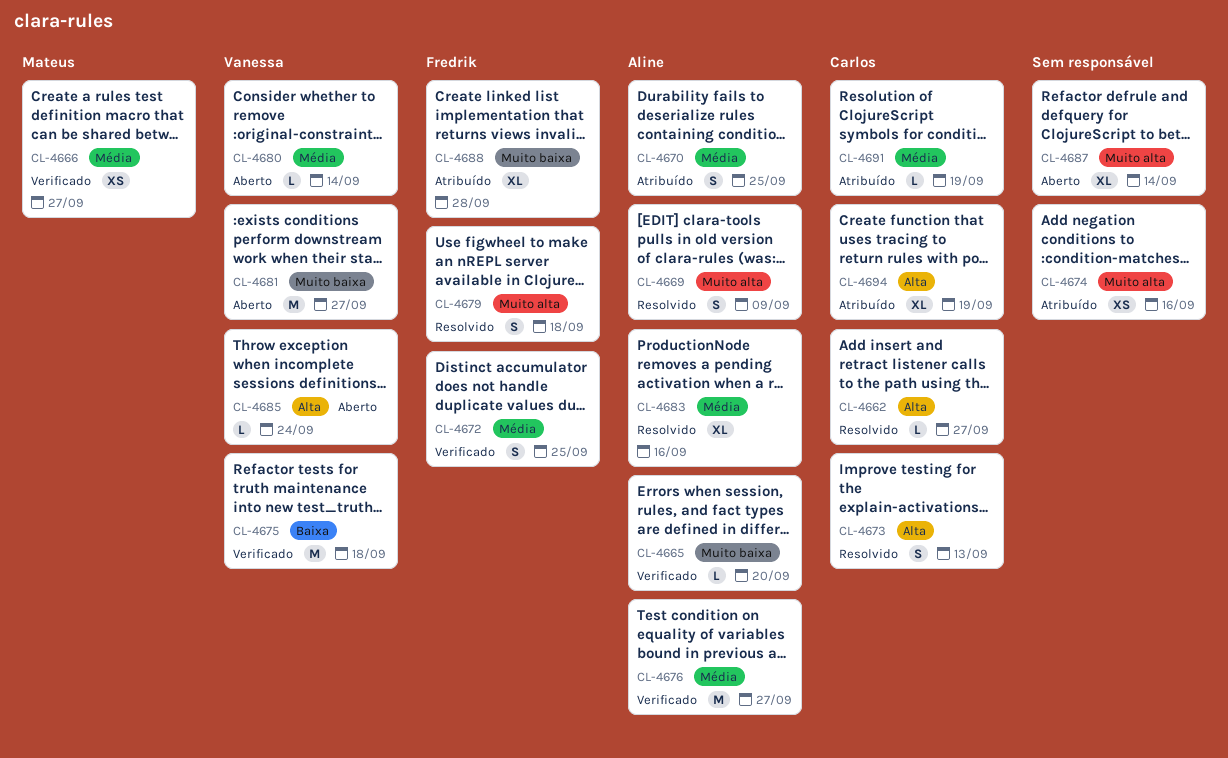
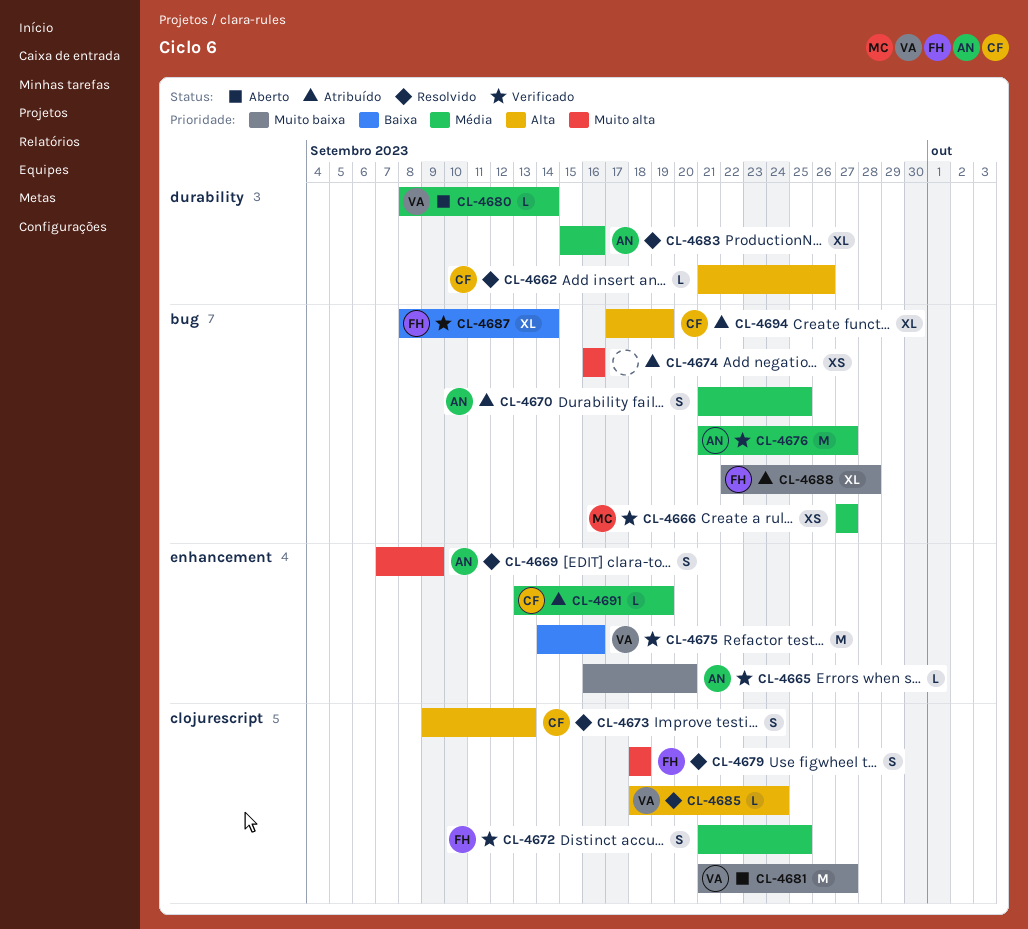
CL-4662, due: Sep 27 -> Sep 26
CL-4675, due: Sep 18 -> Sep 16
CL-4685, status: Aberto -> Resolvido
CL-4687, status: Aberto -> Verificado
CL-4687, owner: none -> Fredrik
CL-4687, priority: Muito alta -> Baixa

